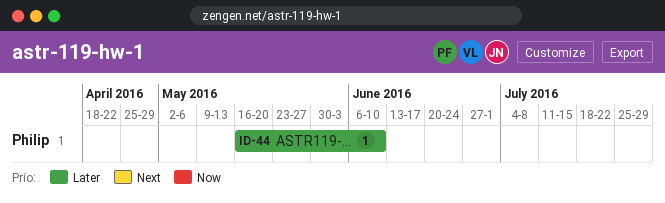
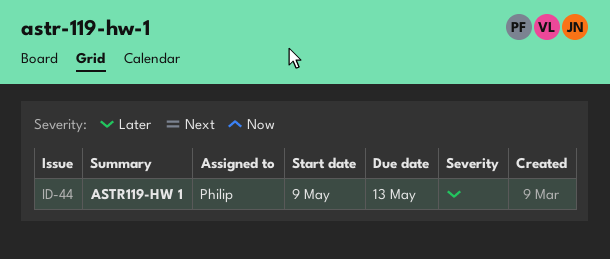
ID-44, start: May 16 -> May 9
ID-44, due: Jun 10 -> May 13

